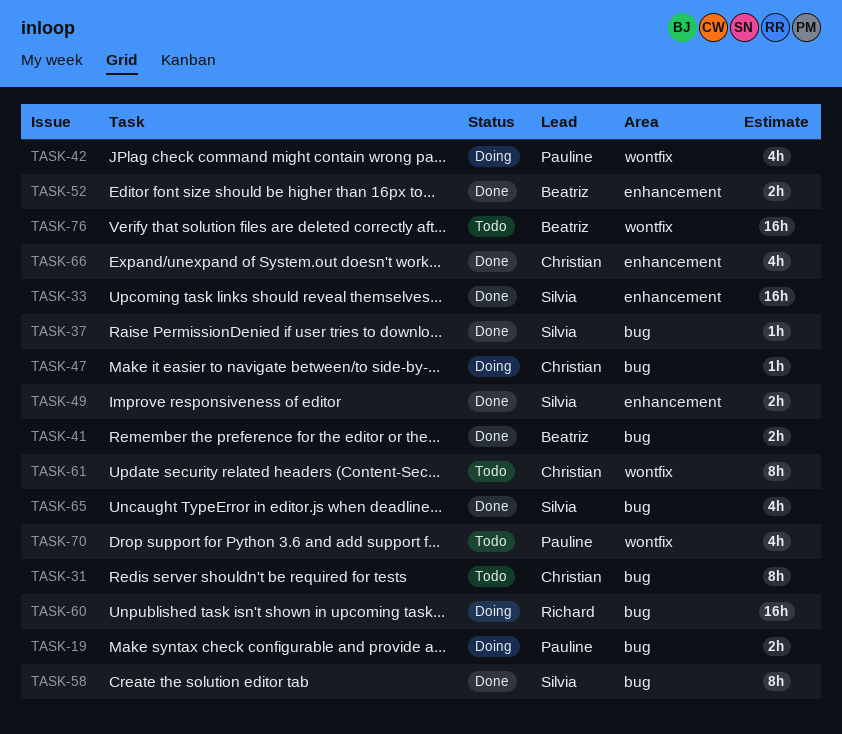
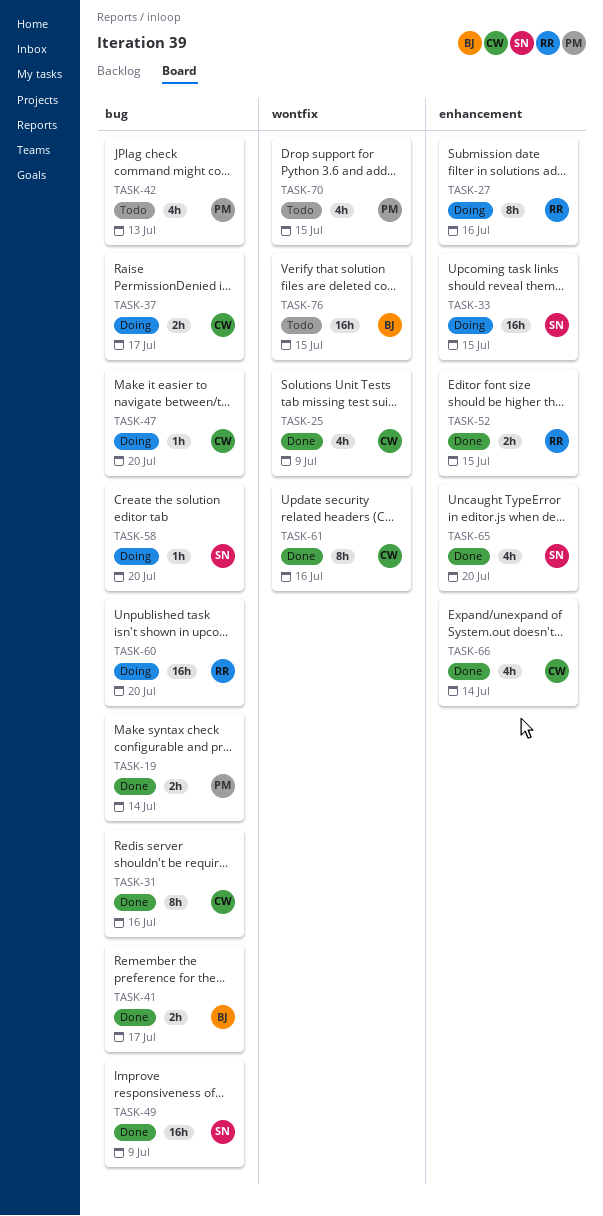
TASK-19, status: Doing -> Done
TASK-25: none -> present
TASK-27: none -> present
TASK-31, status: Todo -> Done
TASK-33, status: Done -> Doing
TASK-37, status: Done -> Doing
TASK-37, owner: Silvia -> Christian
TASK-37, estimate: 1h -> 2h
TASK-42, status: Doing -> Todo
TASK-42, label: wontfix -> bug
TASK-49, label: enhancement -> bug
TASK-49, estimate: 2h -> 16h
TASK-52, owner: Beatriz -> Richard
TASK-58, status: Done -> Doing
TASK-58, estimate: 8h -> 1h
TASK-61, status: Todo -> Done
TASK-65, label: bug -> enhancement

